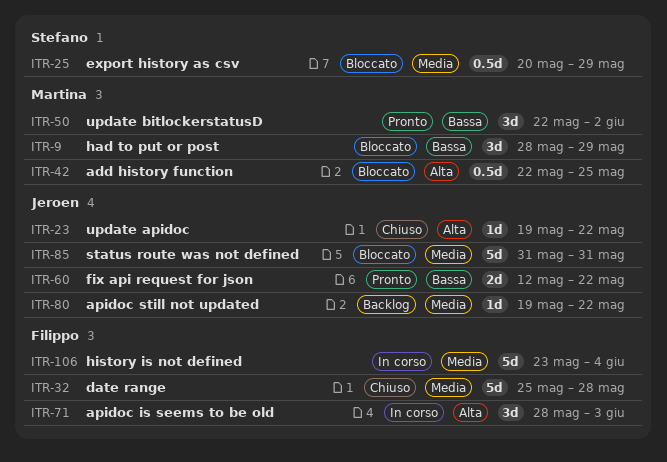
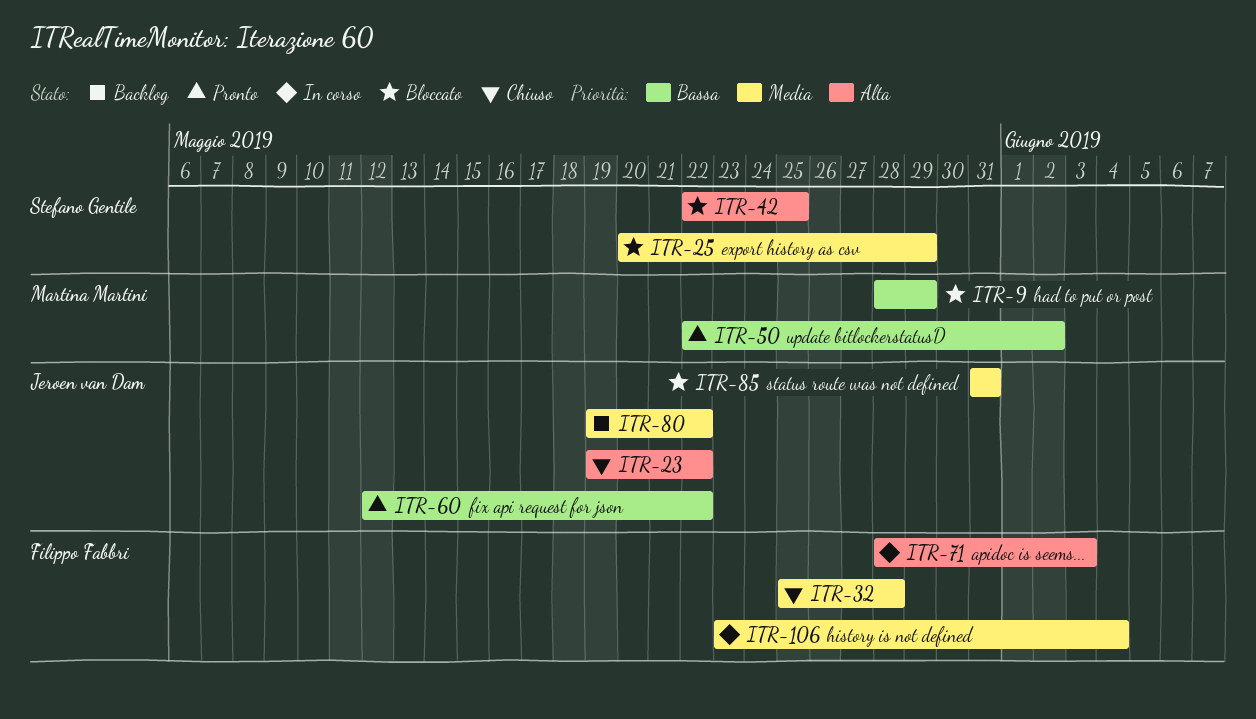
ITR-42, owner: Martina Martini -> Stefano Gentile

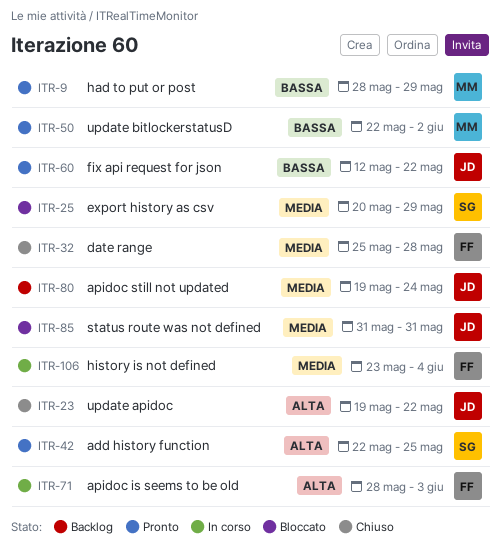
ITR-9, status: Bloccato -> Pronto
ITR-42, status: Bloccato -> Pronto
ITR-80, due: May 22 -> May 24

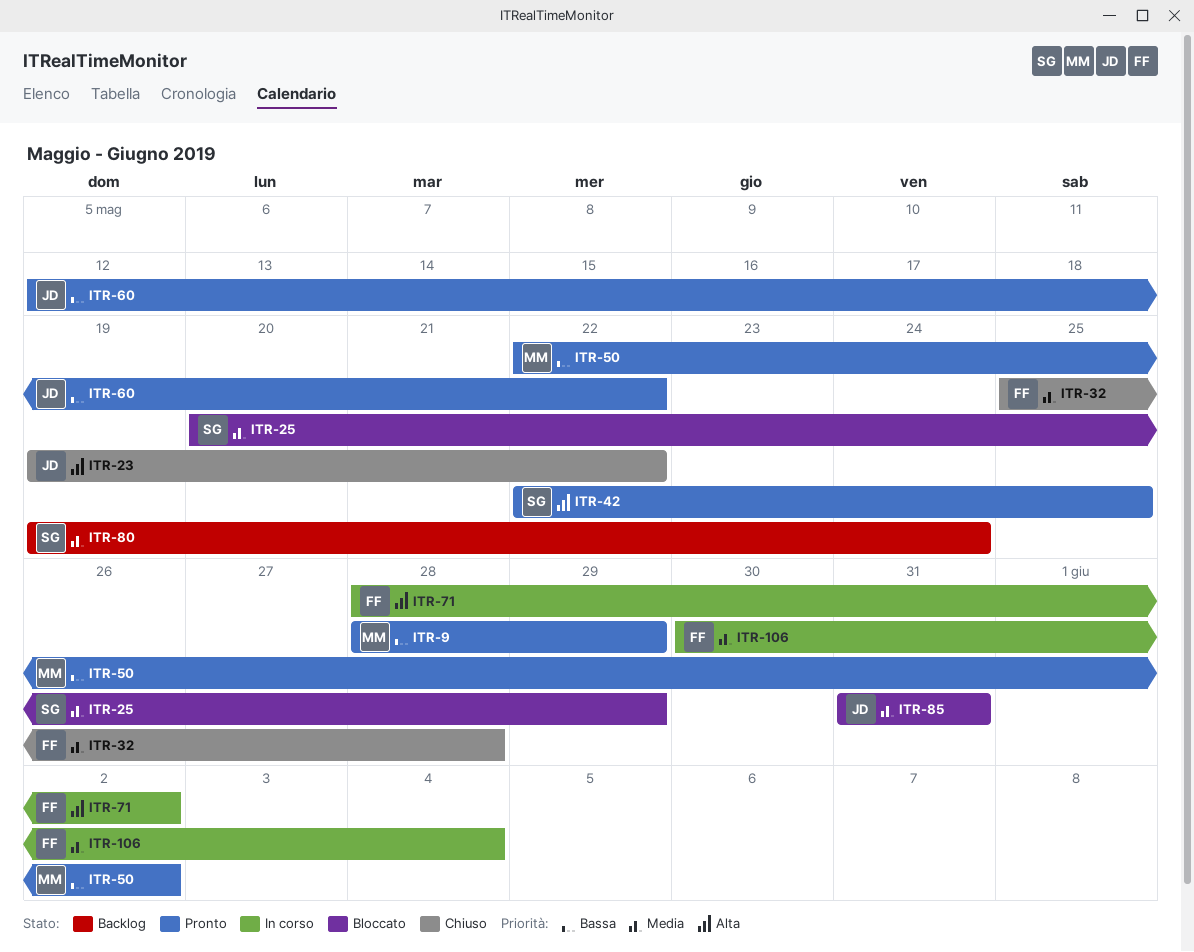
ITR-71, due: Jun 3 -> Jun 2
ITR-80, owner: JD -> SG
ITR-106, start: May 23 -> May 30

